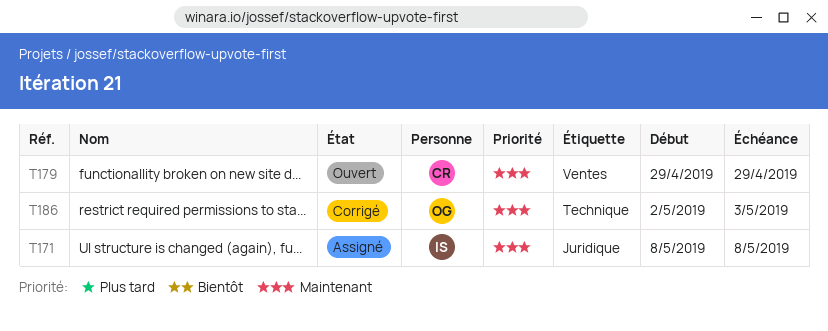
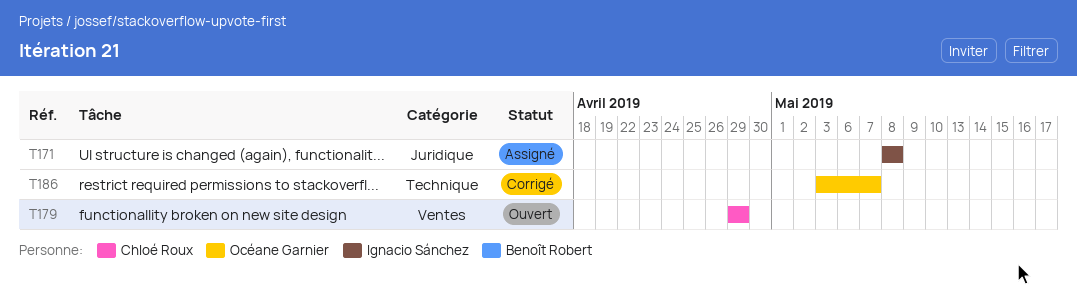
T186, start: May 2 -> May 3
T186, due: May 3 -> May 7

